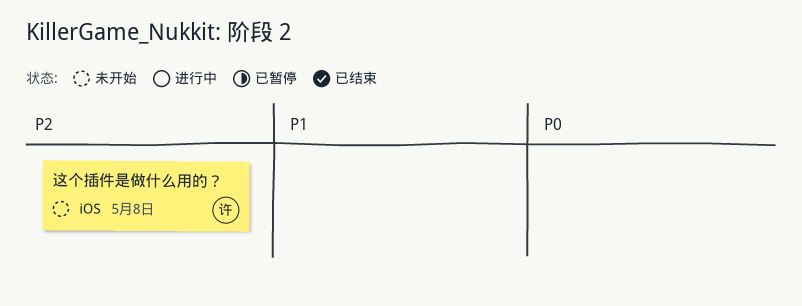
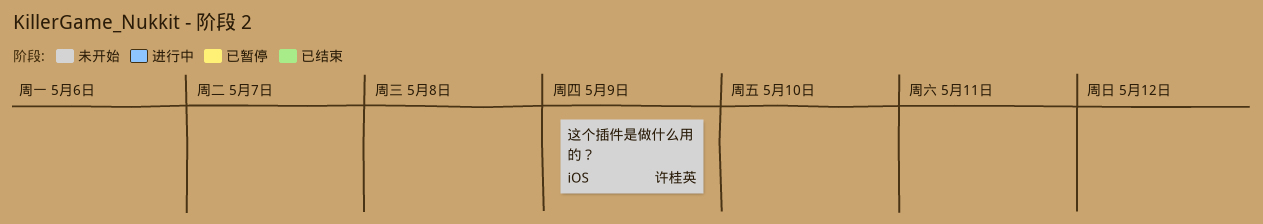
这个插件是做什么用的？, due: May 8 -> May 9

